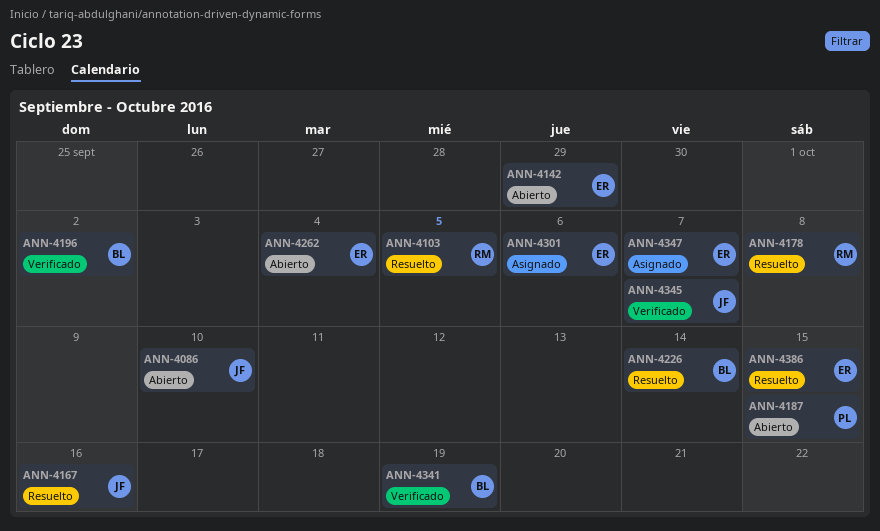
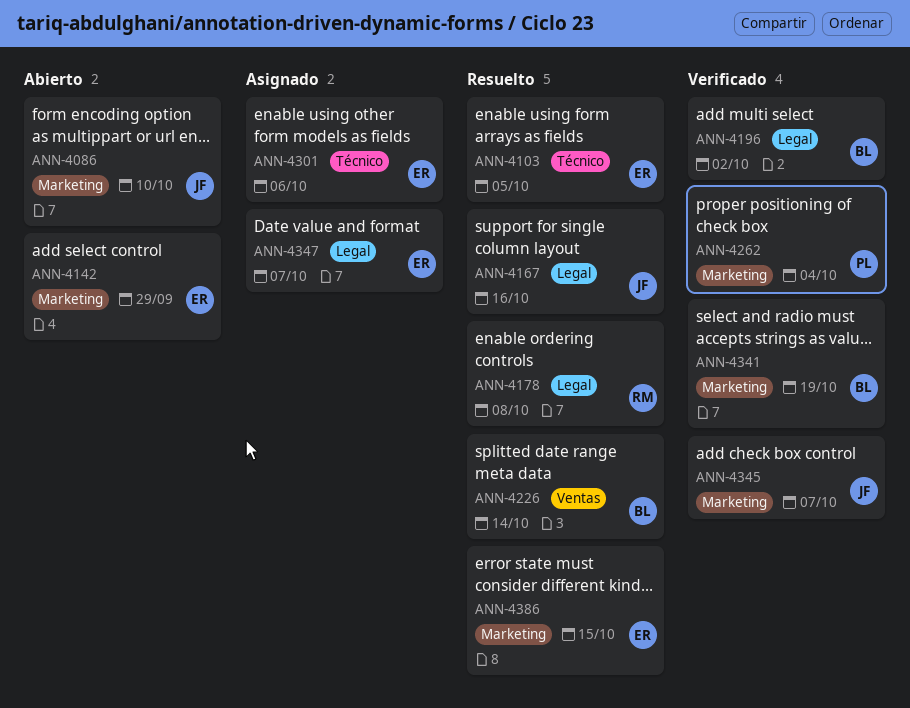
ANN-4103, owner: RM -> ER
ANN-4187: present -> none
ANN-4262, status: Abierto -> Verificado
ANN-4262, owner: ER -> PL

